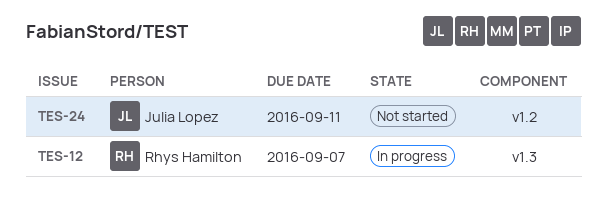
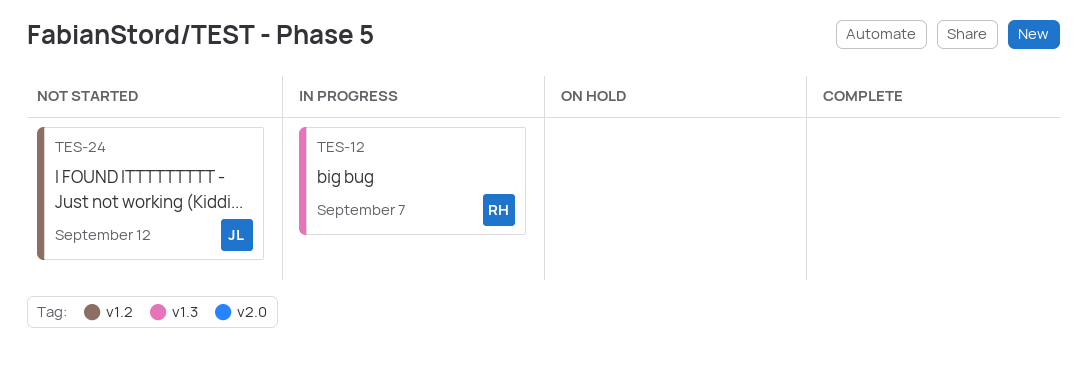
TES-24, due: Sep 11 -> Sep 12

